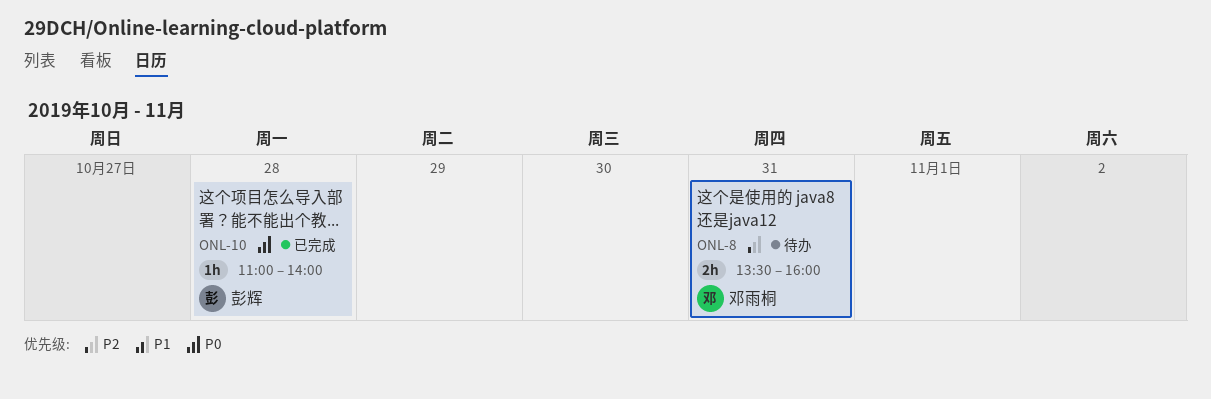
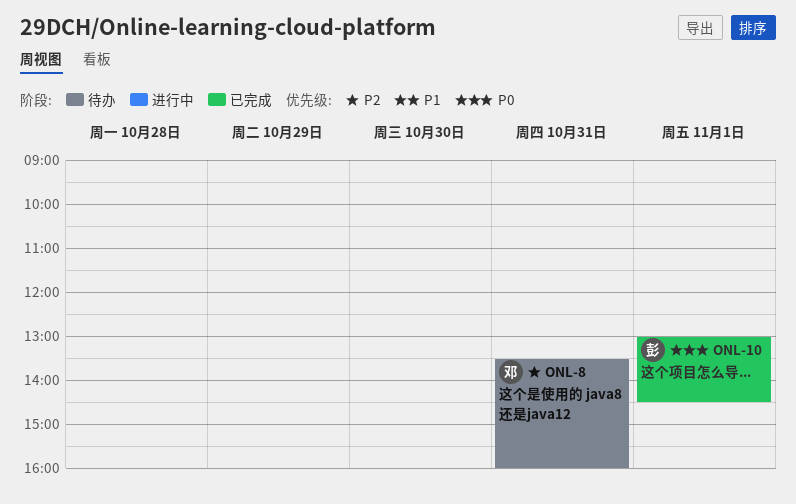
ONL-10, day: Oct 28 -> Nov 1
ONL-10, begins: 11:00 -> 13:00
ONL-10, ends: 14:00 -> 14:30

